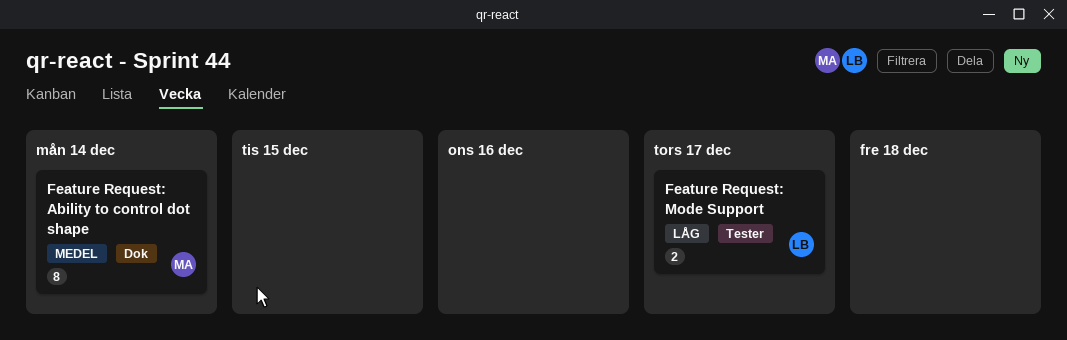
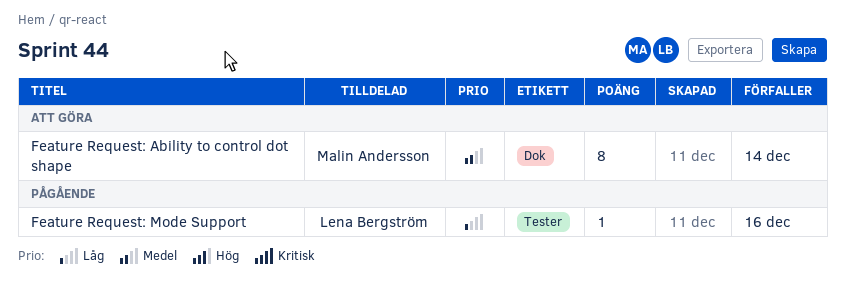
Feature Request: Mode Support, estimate: 2 -> 1
Feature Request: Mode Support, due: Dec 17 -> Dec 16

